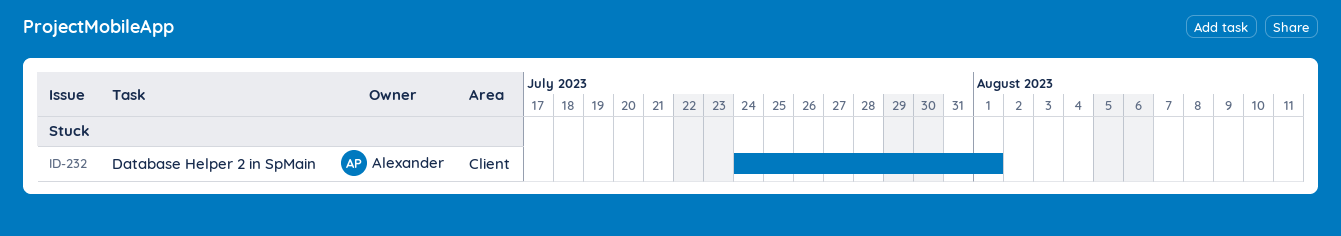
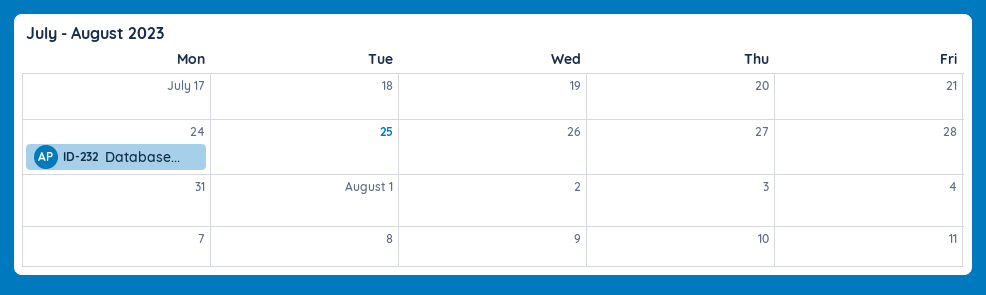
ID-232, due: Aug 1 -> Jul 24

